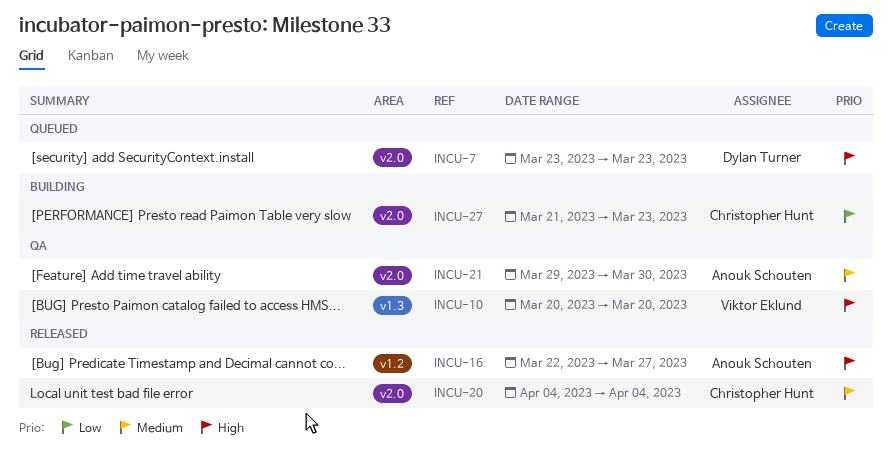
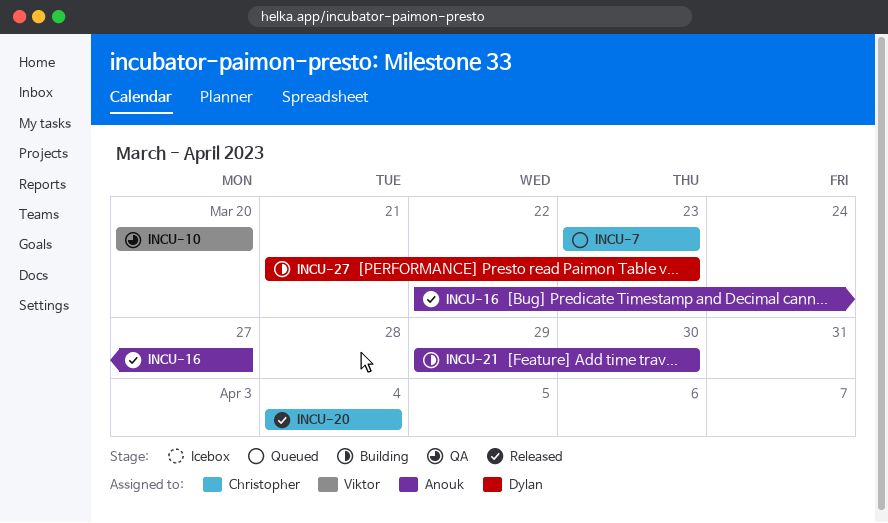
INCU-7, owner: Dylan Turner -> Christopher Hunt
INCU-21, status: QA -> Building
INCU-27, owner: Christopher Hunt -> Dylan Turner

